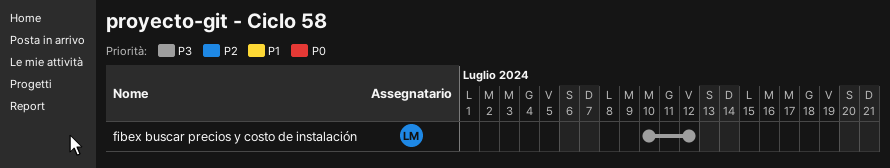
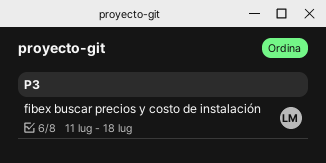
fibex buscar precios y costo de instalación, start: Jul 10 -> Jul 11
fibex buscar precios y costo de instalación, due: Jul 12 -> Jul 18

